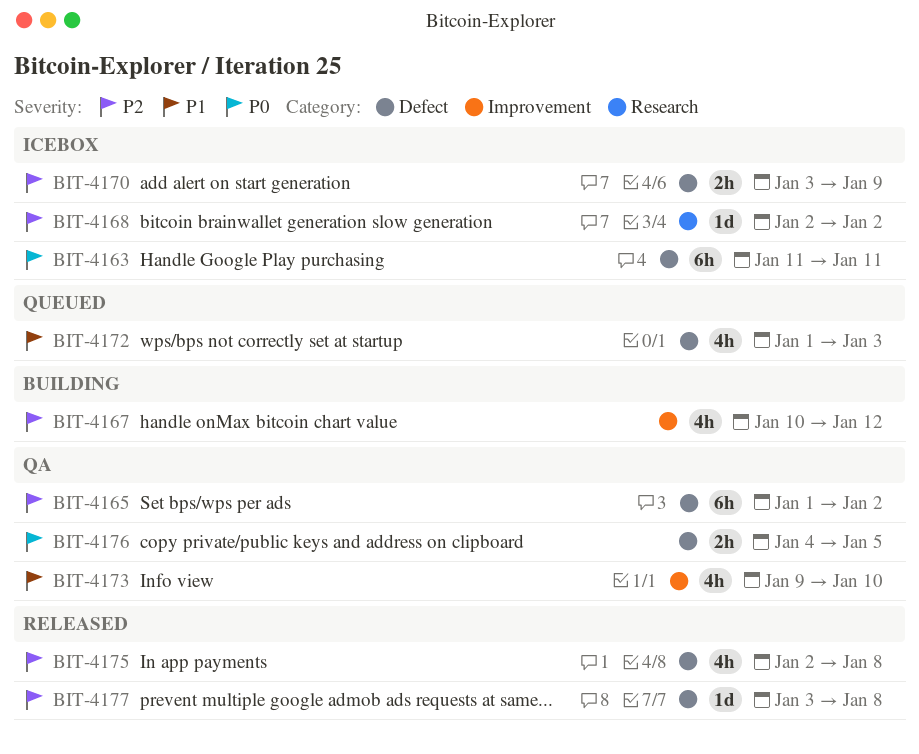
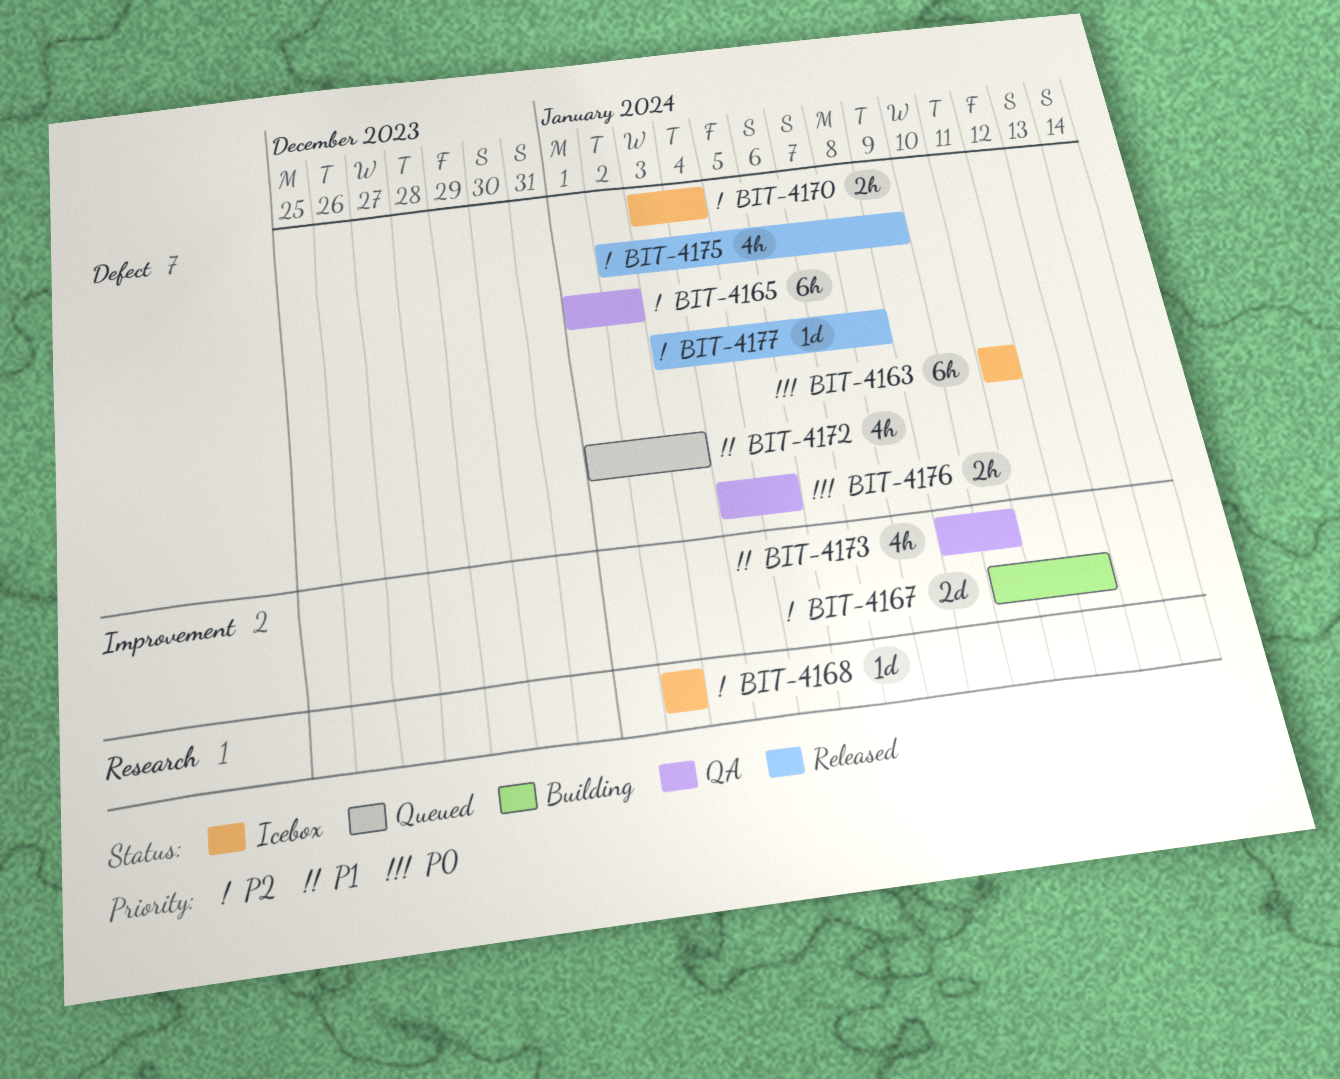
BIT-4167, estimate: 4h -> 2d
BIT-4170, due: Jan 9 -> Jan 4
BIT-4175, due: Jan 8 -> Jan 9

